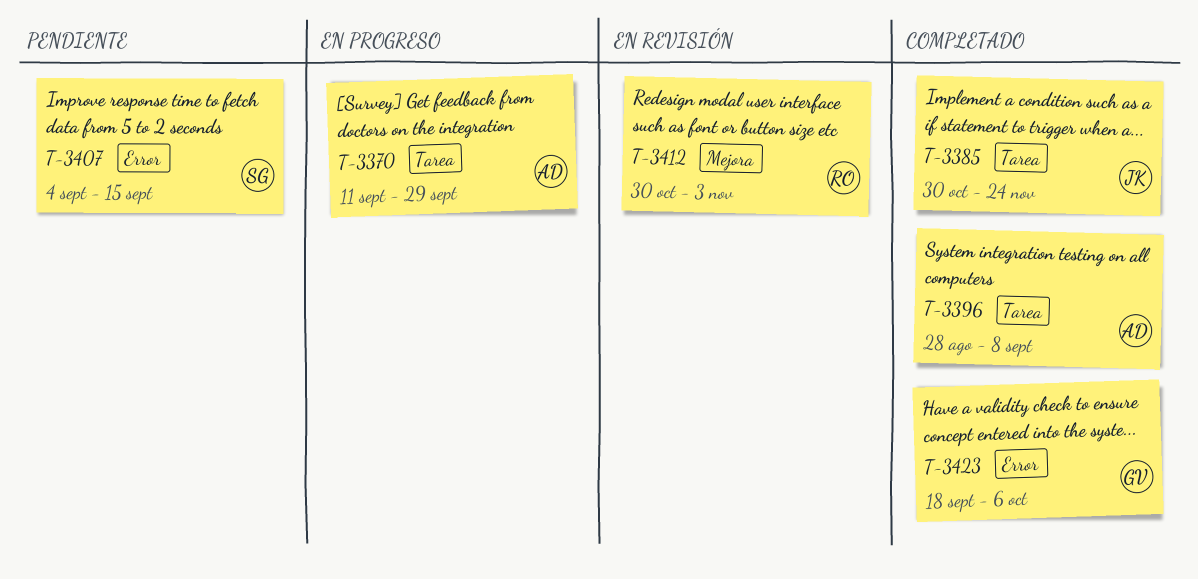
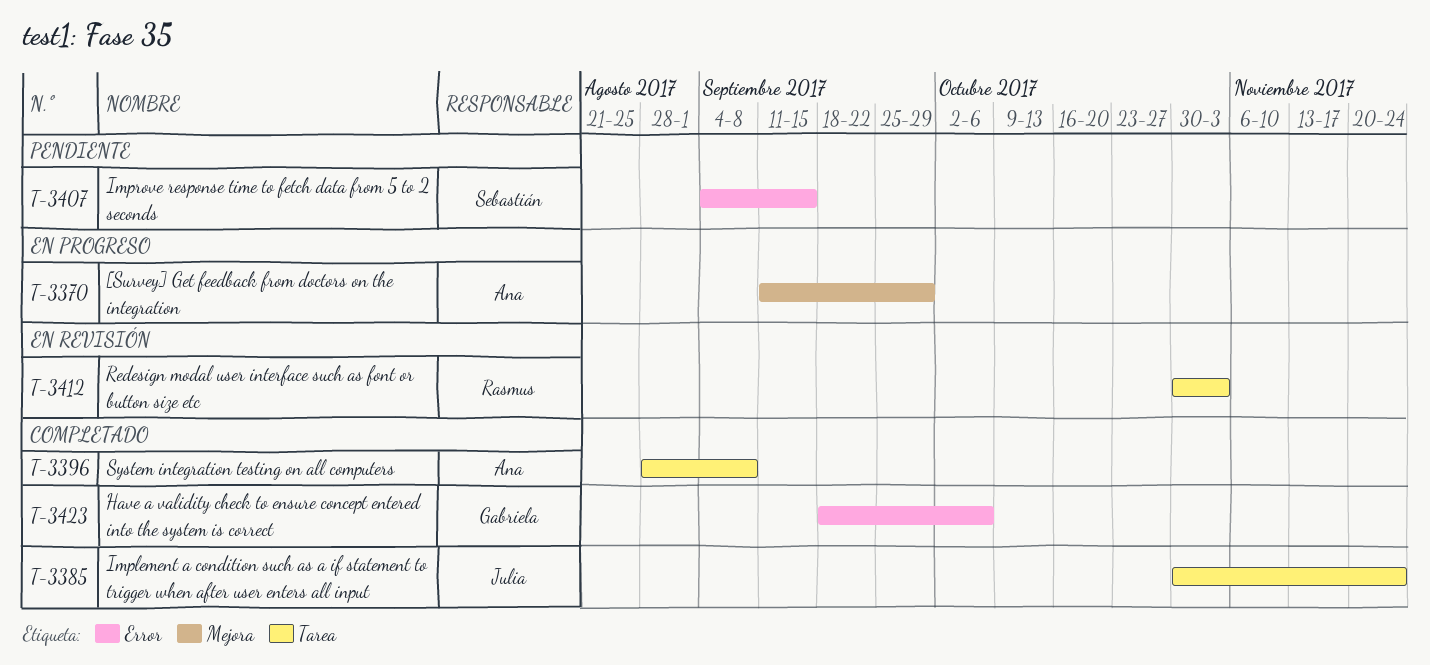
T-3370, label: Tarea -> Mejora
T-3412, label: Mejora -> Tarea

